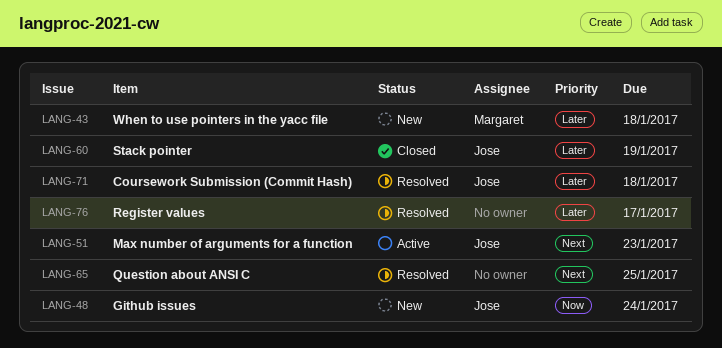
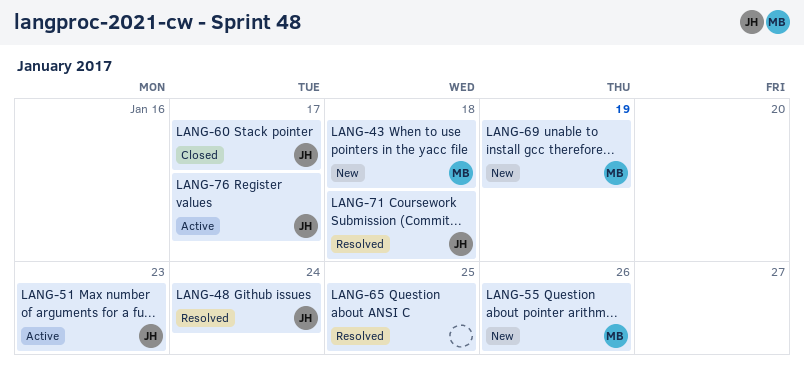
LANG-48, status: New -> Resolved
LANG-55: none -> present
LANG-60, due: Jan 19 -> Jan 17
LANG-69: none -> present
LANG-76, status: Resolved -> Active
LANG-76, owner: none -> Jose

